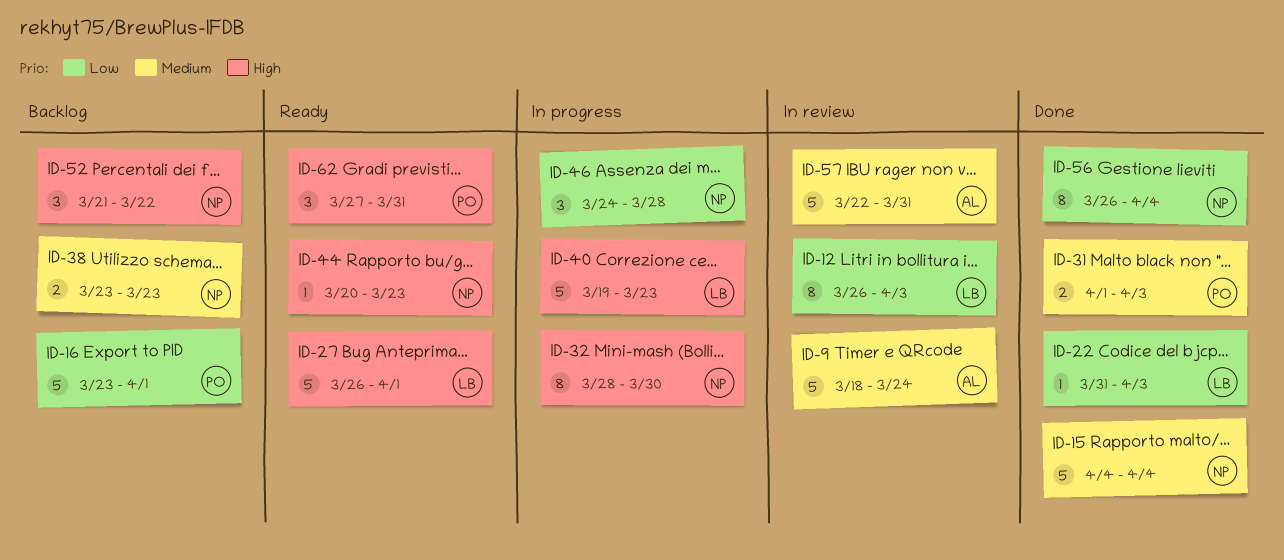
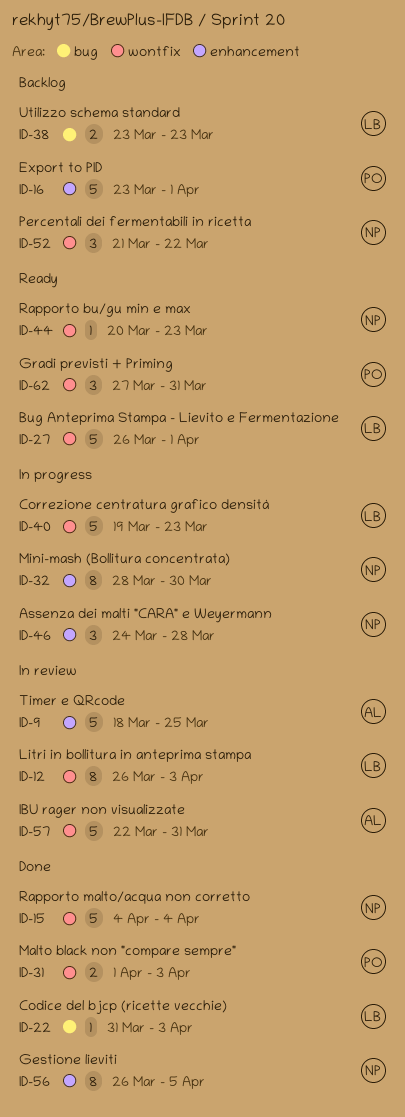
ID-9, due: Mar 24 -> Mar 25
ID-38, owner: NP -> LB
ID-56, due: Apr 4 -> Apr 5

